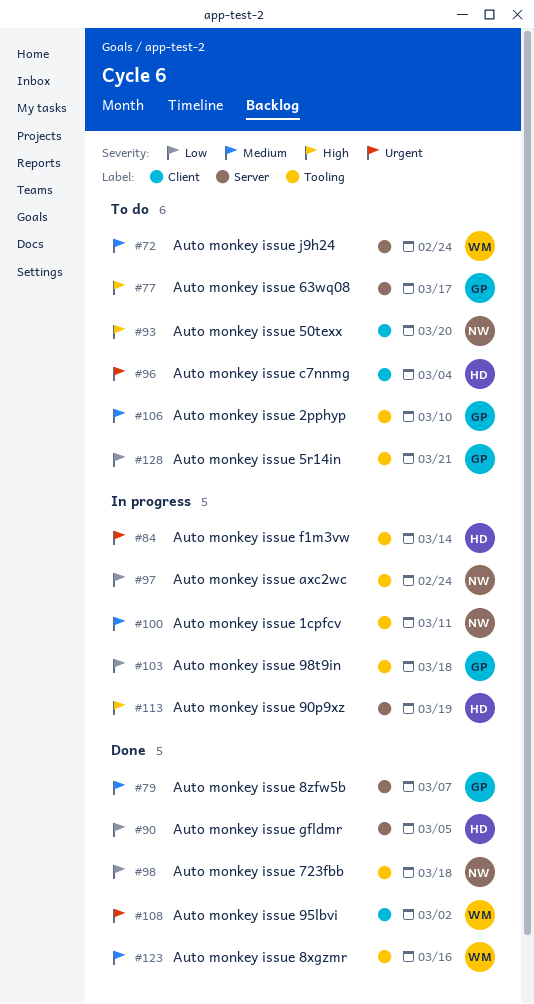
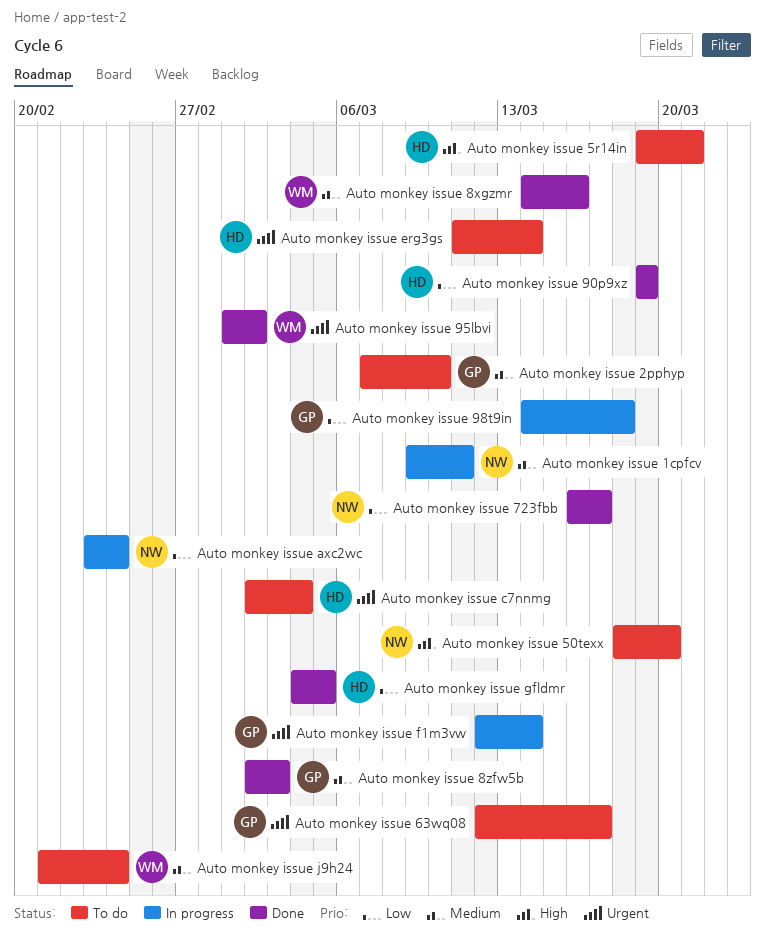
Auto monkey issue 5r14in, owner: GP -> HD
Auto monkey issue 5r14in, priority: Low -> High
Auto monkey issue 63wq08, priority: High -> Urgent
Auto monkey issue 723fbb, due: Mar 18 -> Mar 17
Auto monkey issue 8zfw5b, due: Mar 7 -> Mar 3
Auto monkey issue 90p9xz, status: In progress -> Done
Auto monkey issue 90p9xz, priority: High -> Low
Auto monkey issue erg3gs: none -> present
Auto monkey issue f1m3vw, owner: HD -> GP

